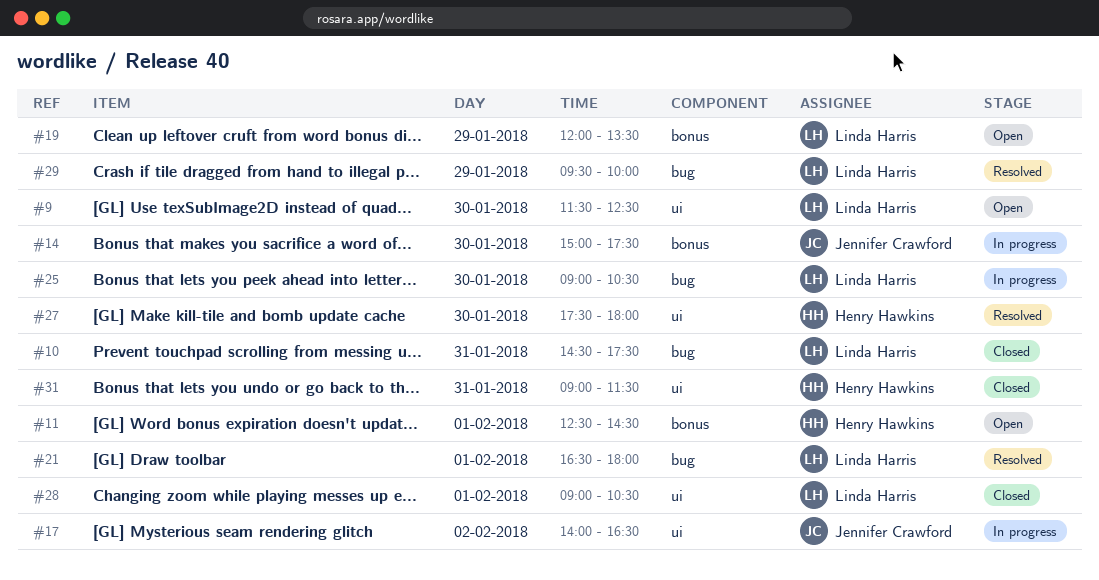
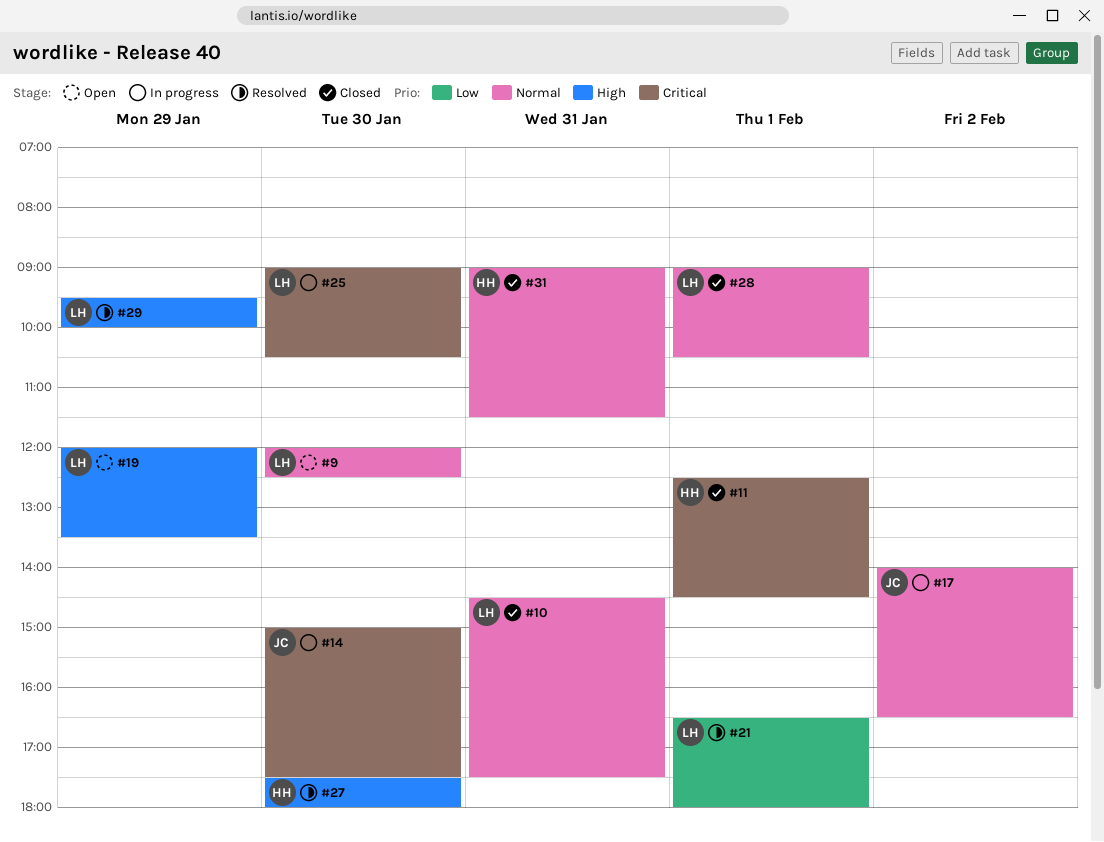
#9, begins: 11:30 -> 12:00
#11, status: Open -> Closed

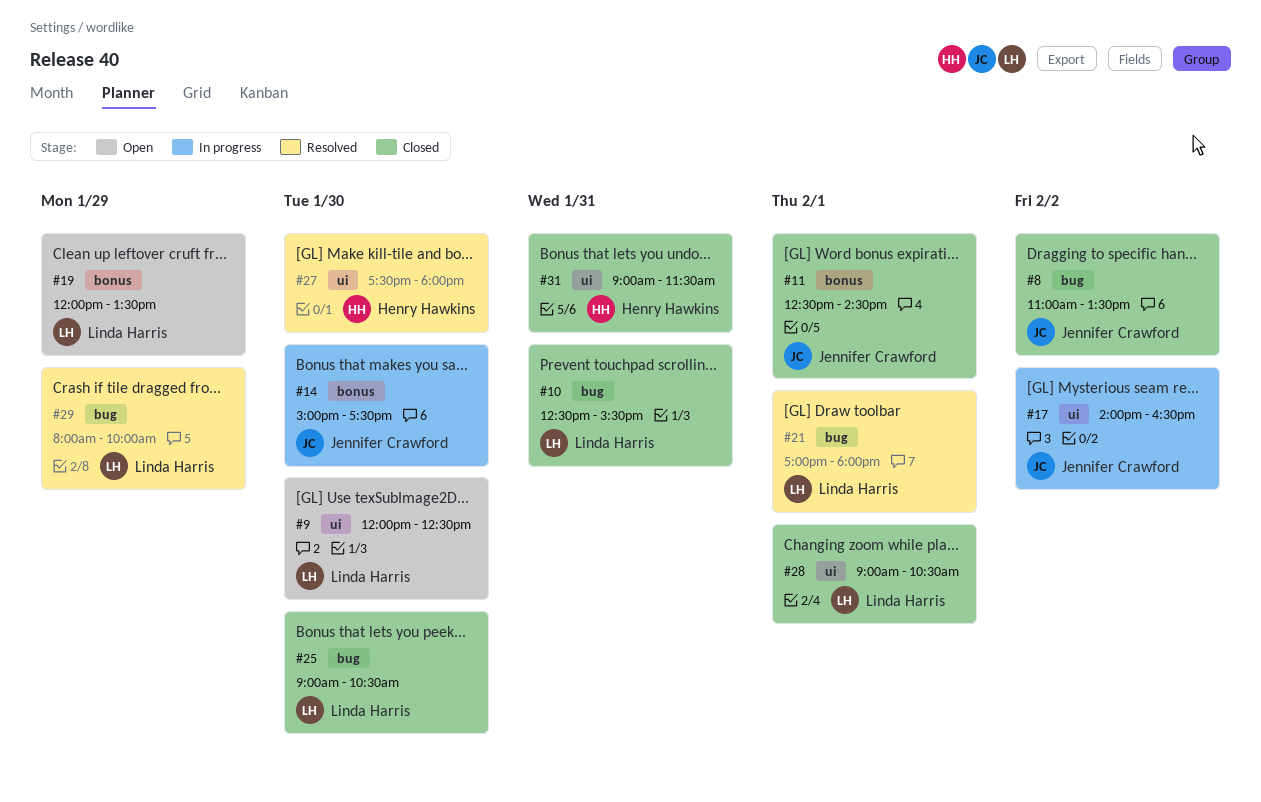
#8: none -> present
#10, begins: 14:30 -> 12:30
#10, ends: 17:30 -> 15:30
#11, owner: Henry Hawkins -> Jennifer Crawford
#21, begins: 16:30 -> 17:00
#25, status: In progress -> Closed
#29, begins: 09:30 -> 08:00

